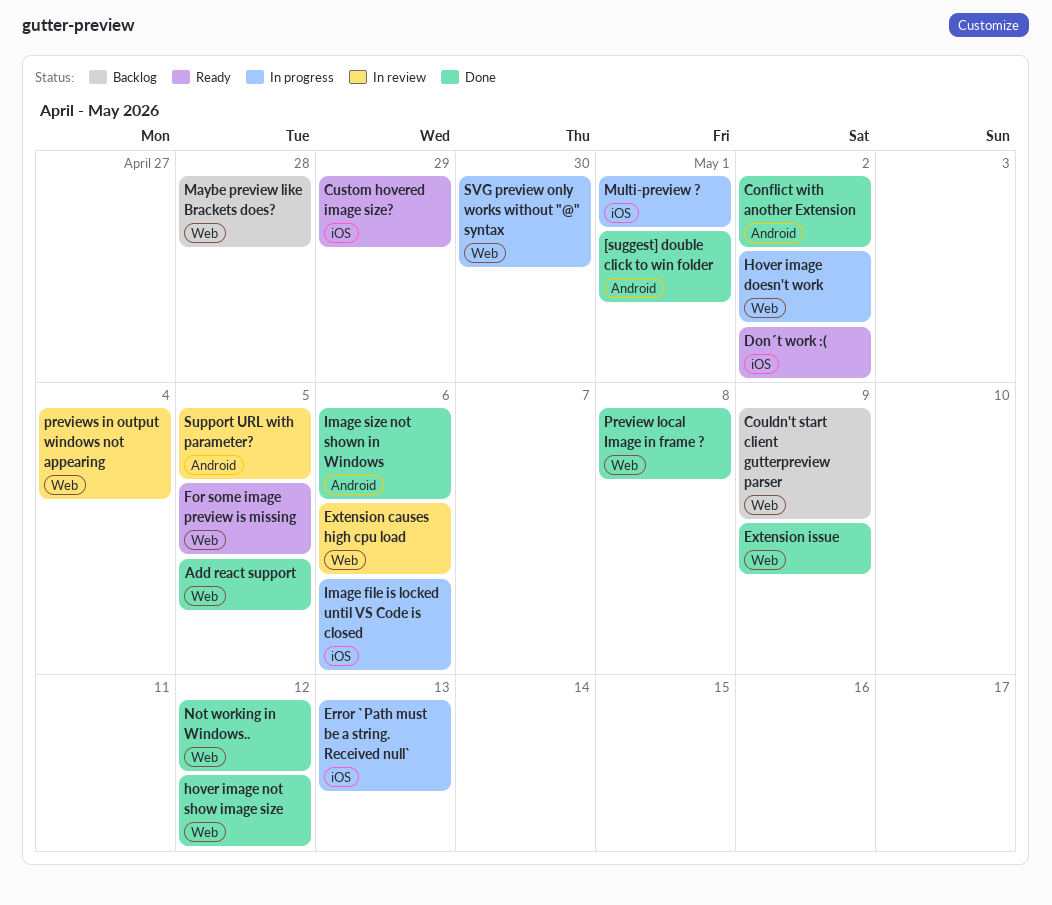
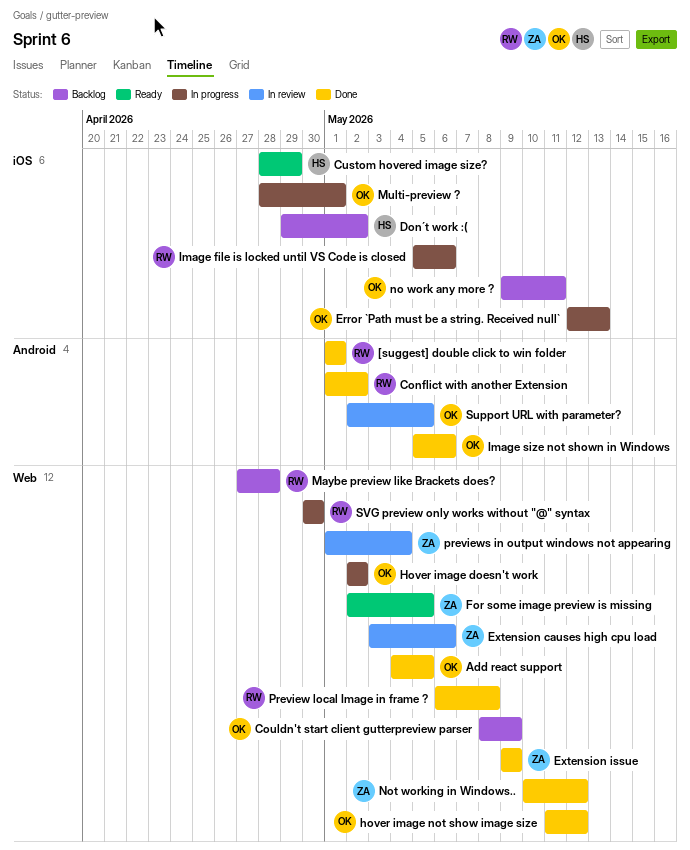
Don´t work :(, status: Ready -> Backlog
no work any more ?: none -> present

